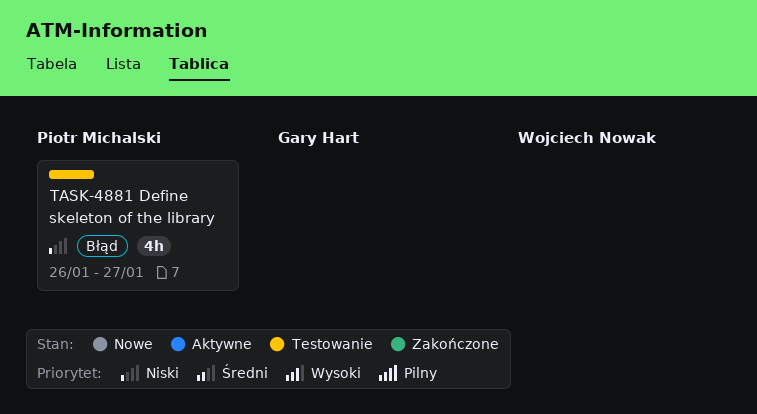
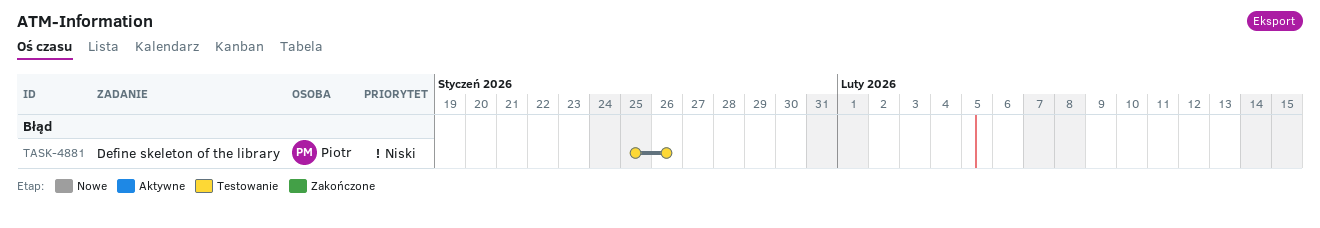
TASK-4881, start: Jan 26 -> Jan 25
TASK-4881, due: Jan 27 -> Jan 26

